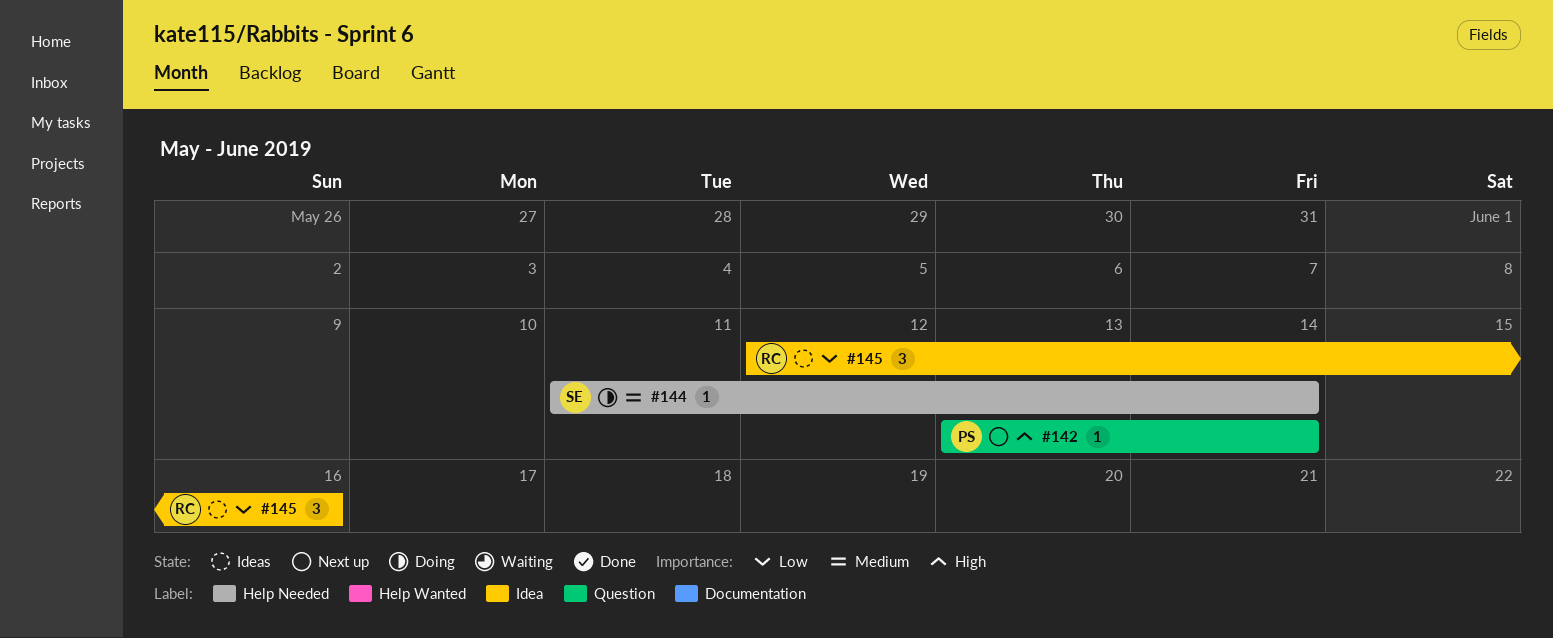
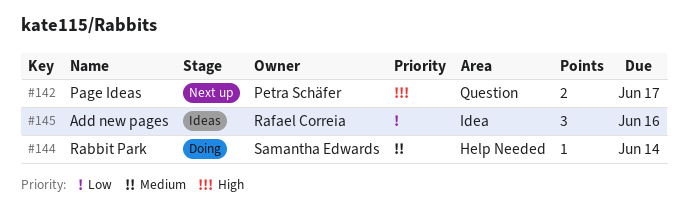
#142, estimate: 1 -> 2
#142, due: Jun 14 -> Jun 17

